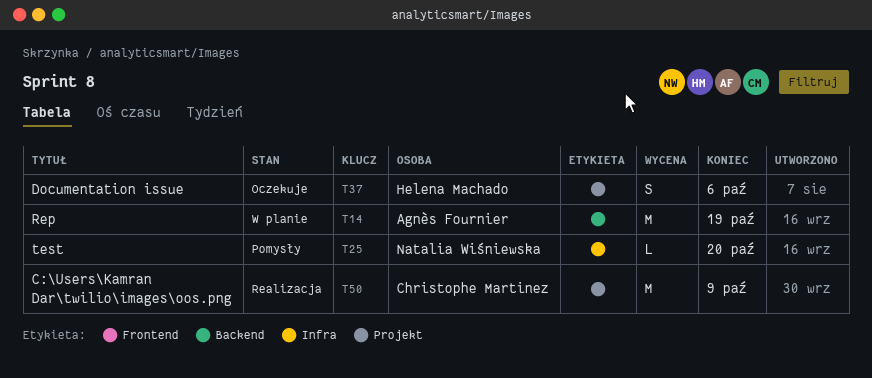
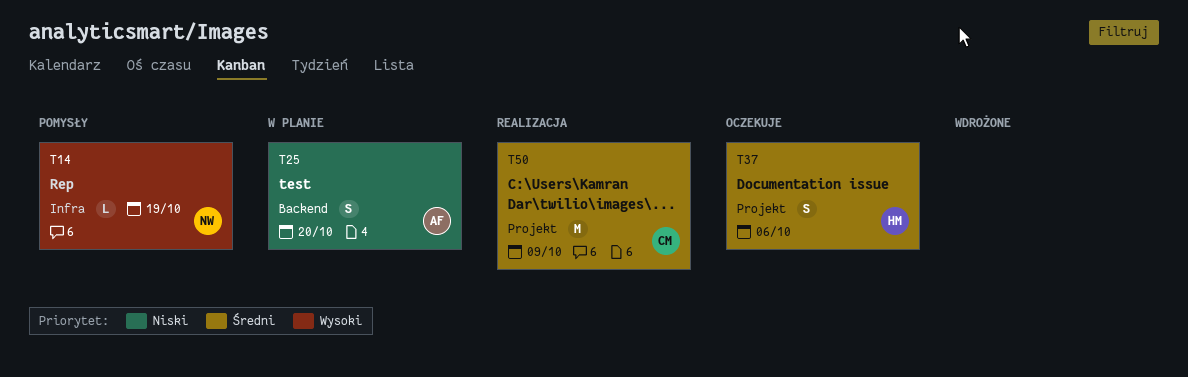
T14, status: W planie -> Pomysły
T14, owner: Agnès Fournier -> Natalia Wiśniewska
T14, label: Backend -> Infra
T14, estimate: M -> L
T25, status: Pomysły -> W planie
T25, owner: Natalia Wiśniewska -> Agnès Fournier
T25, label: Infra -> Backend
T25, estimate: L -> S

